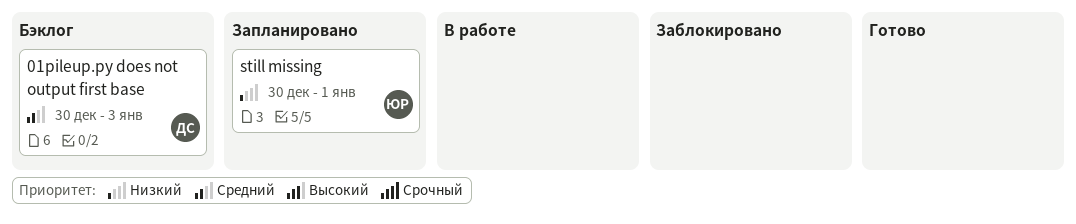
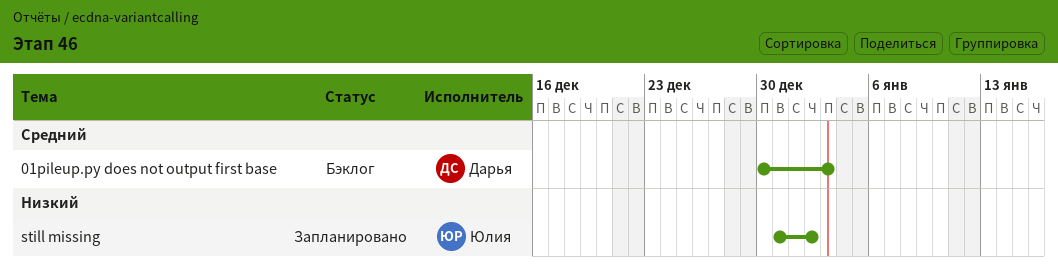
still missing, start: Dec 30 -> Dec 31
still missing, due: Jan 1 -> Jan 2

